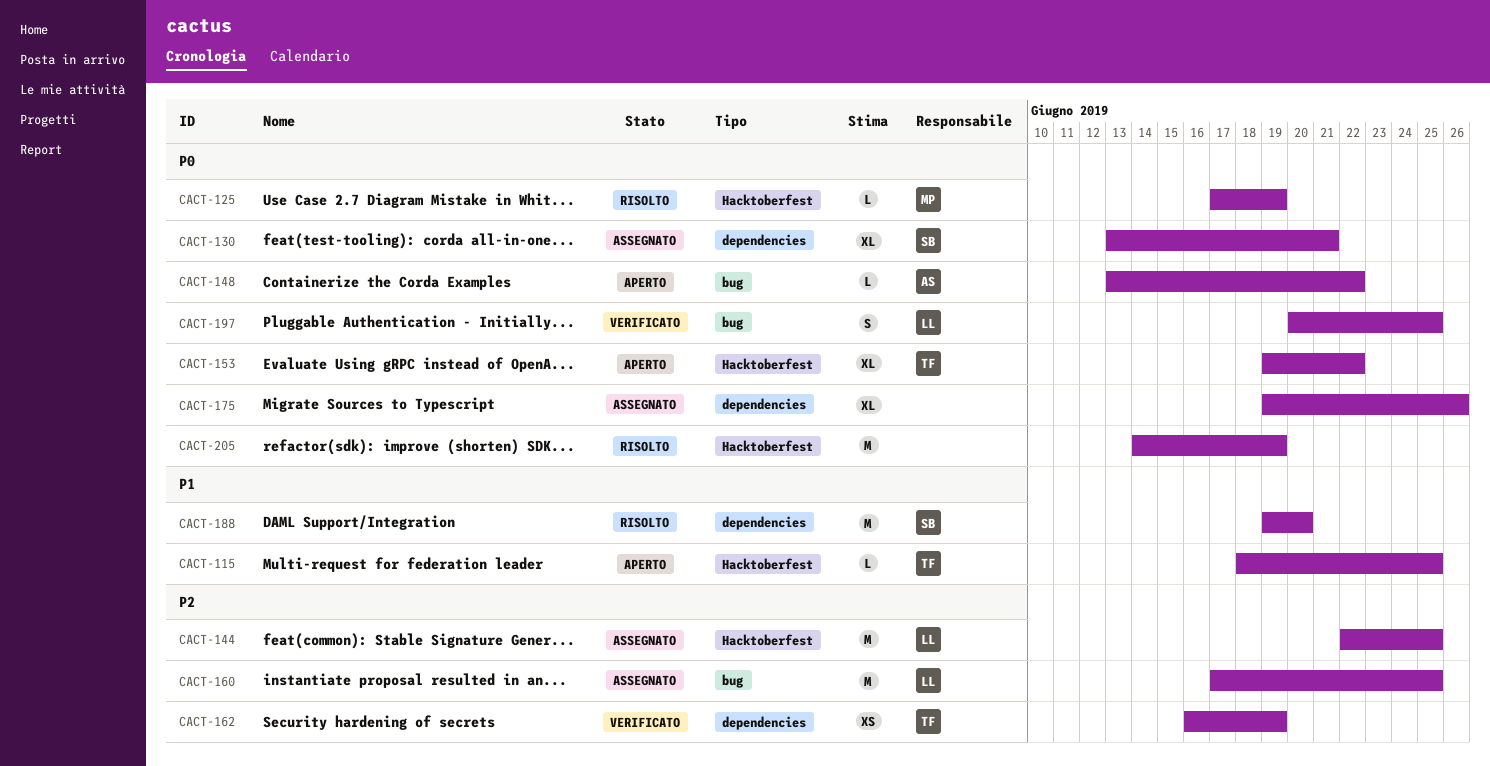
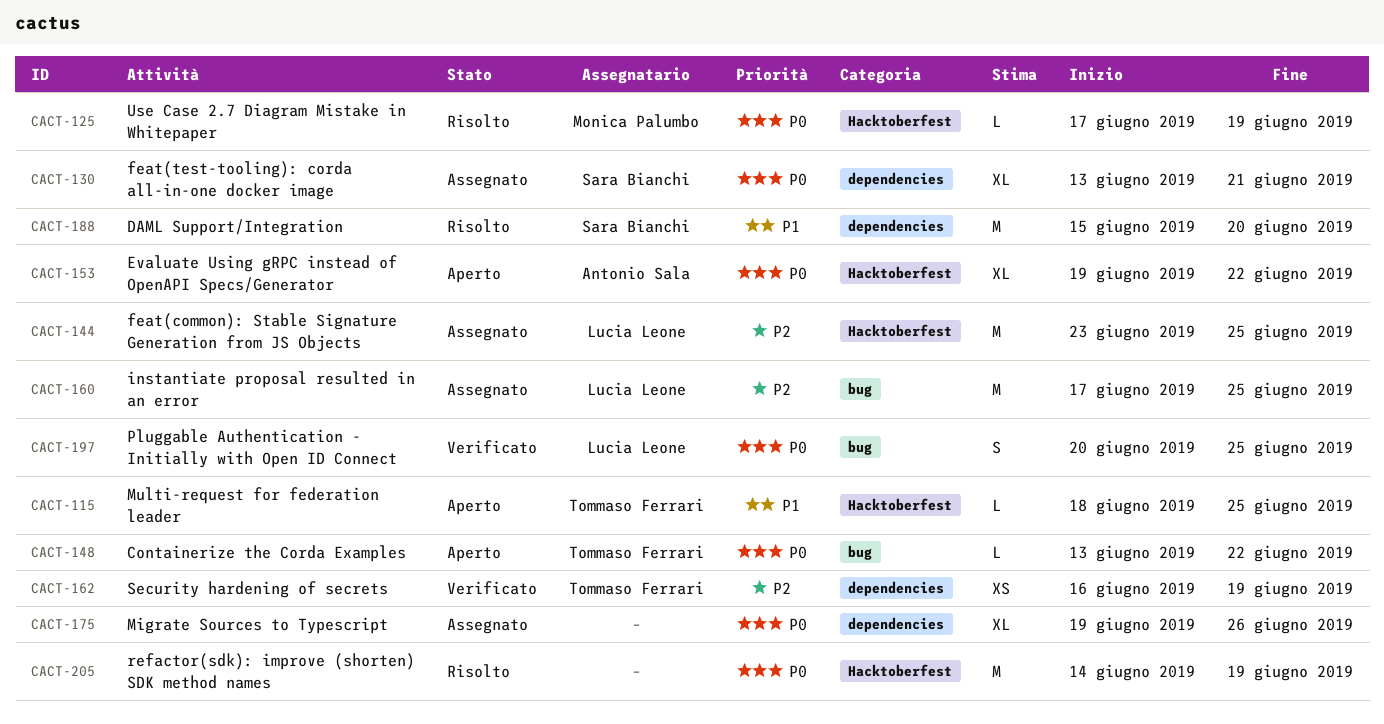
CACT-144, start: Jun 22 -> Jun 23
CACT-148, owner: Antonio Sala -> Tommaso Ferrari
CACT-153, owner: Tommaso Ferrari -> Antonio Sala
CACT-188, start: Jun 19 -> Jun 15

